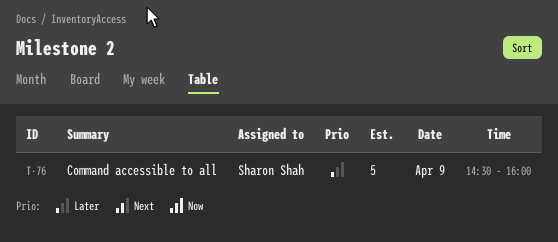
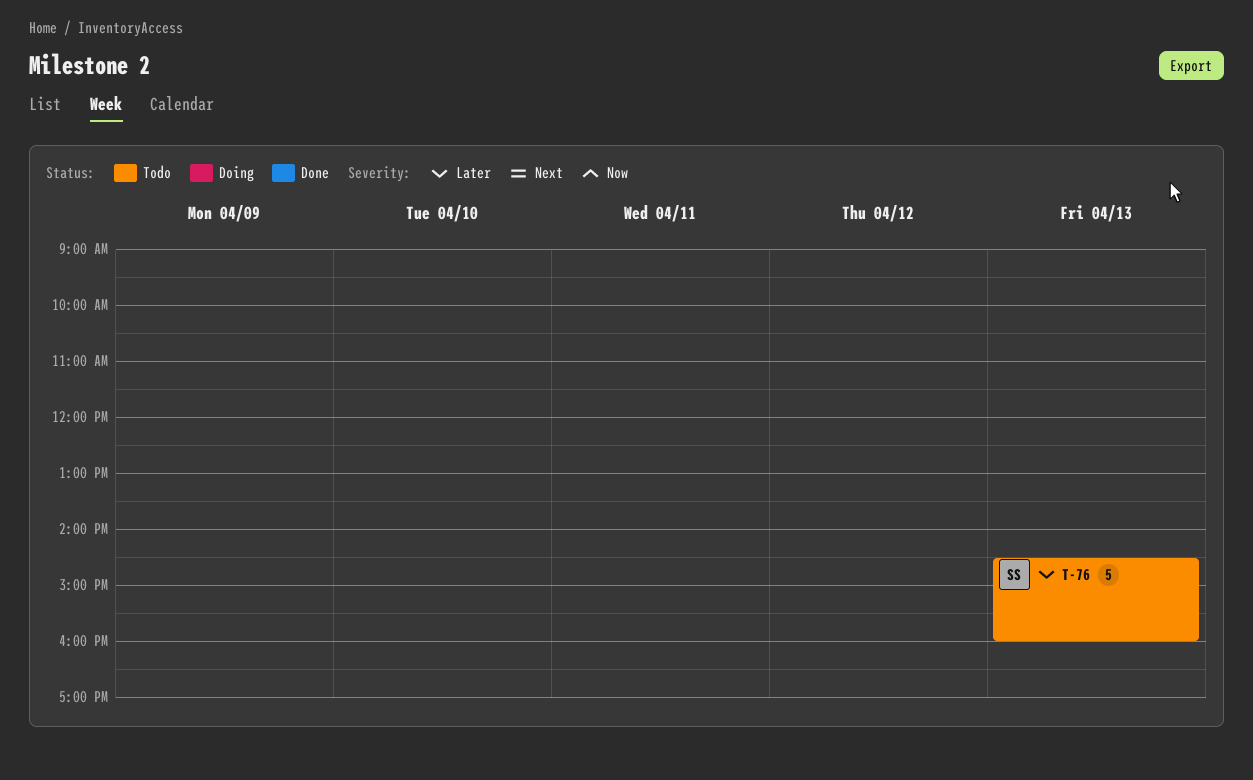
T-76, day: Apr 9 -> Apr 13

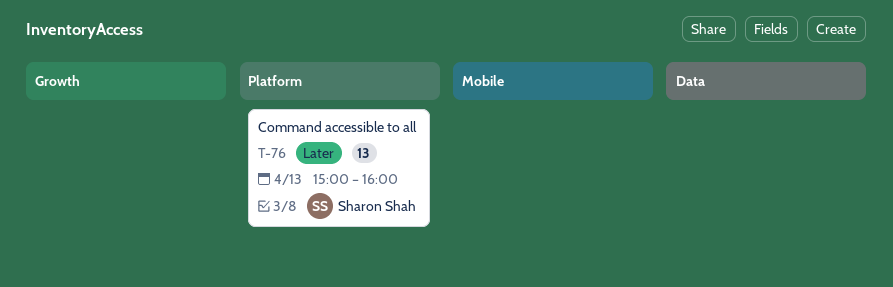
T-76, estimate: 5 -> 13
T-76, begins: 14:30 -> 15:00

